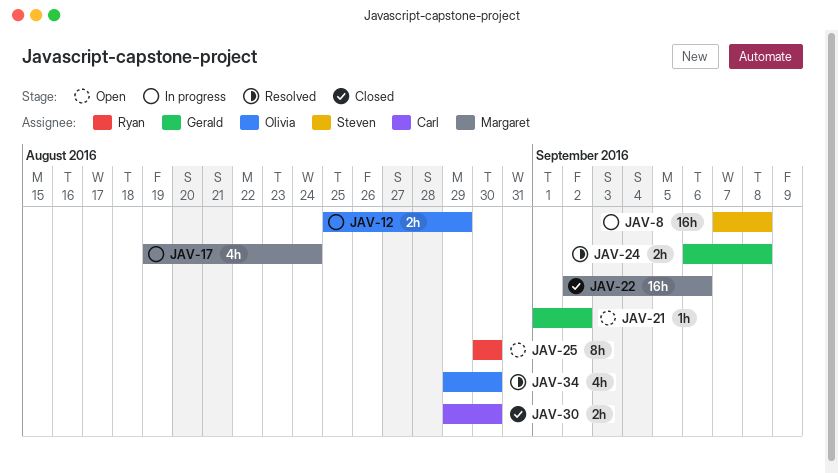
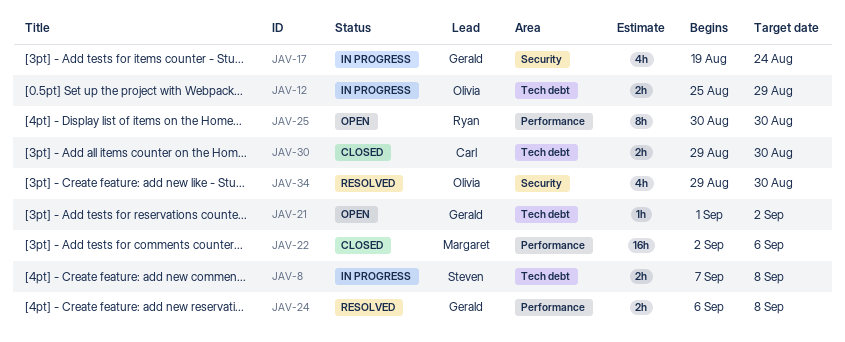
JAV-8, estimate: 16h -> 2h
JAV-17, owner: Margaret -> Gerald

